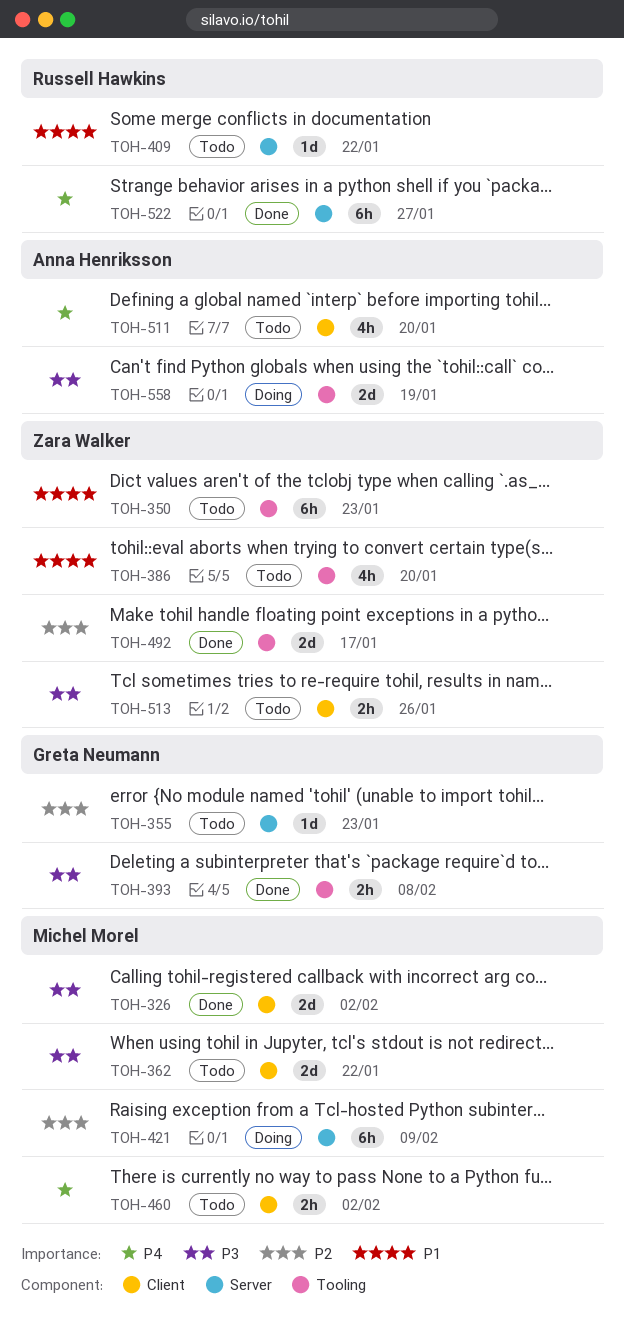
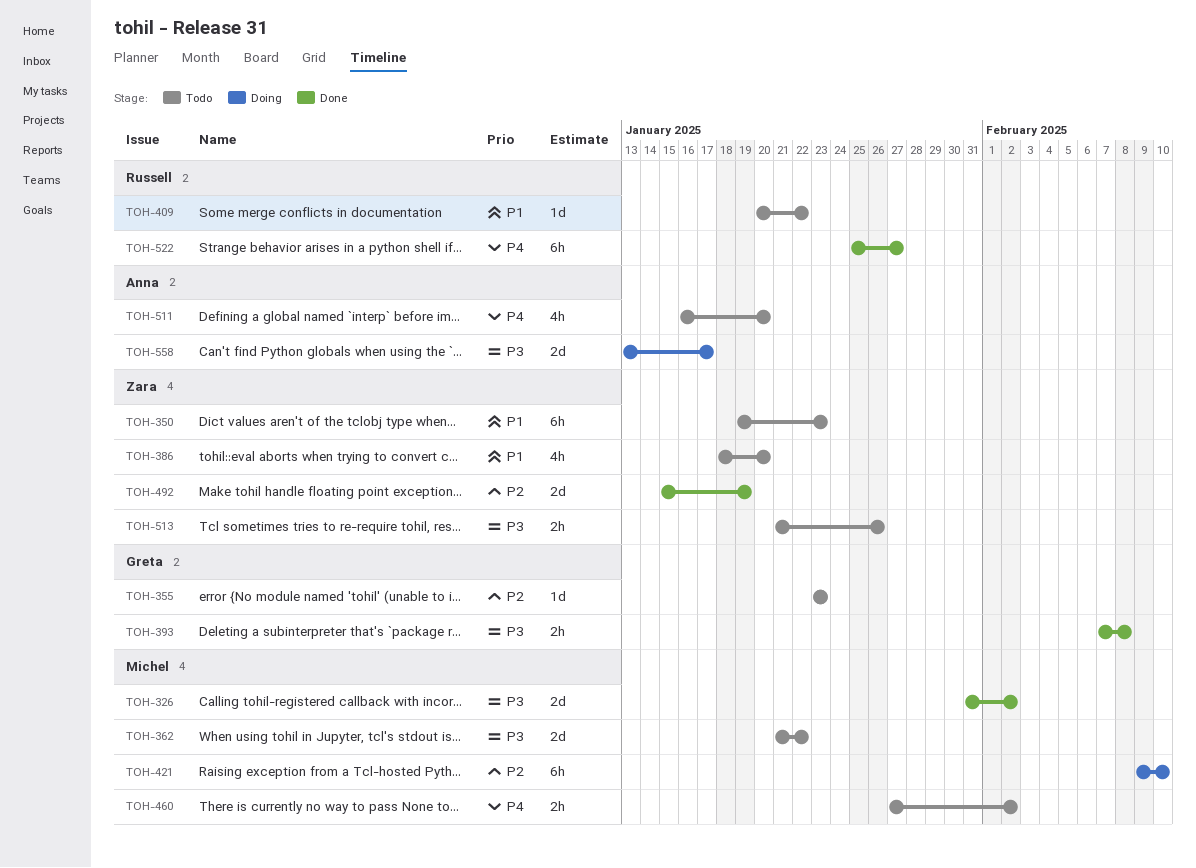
TOH-421, due: Feb 9 -> Feb 10
TOH-492, due: Jan 17 -> Jan 19
TOH-558, due: Jan 19 -> Jan 17

